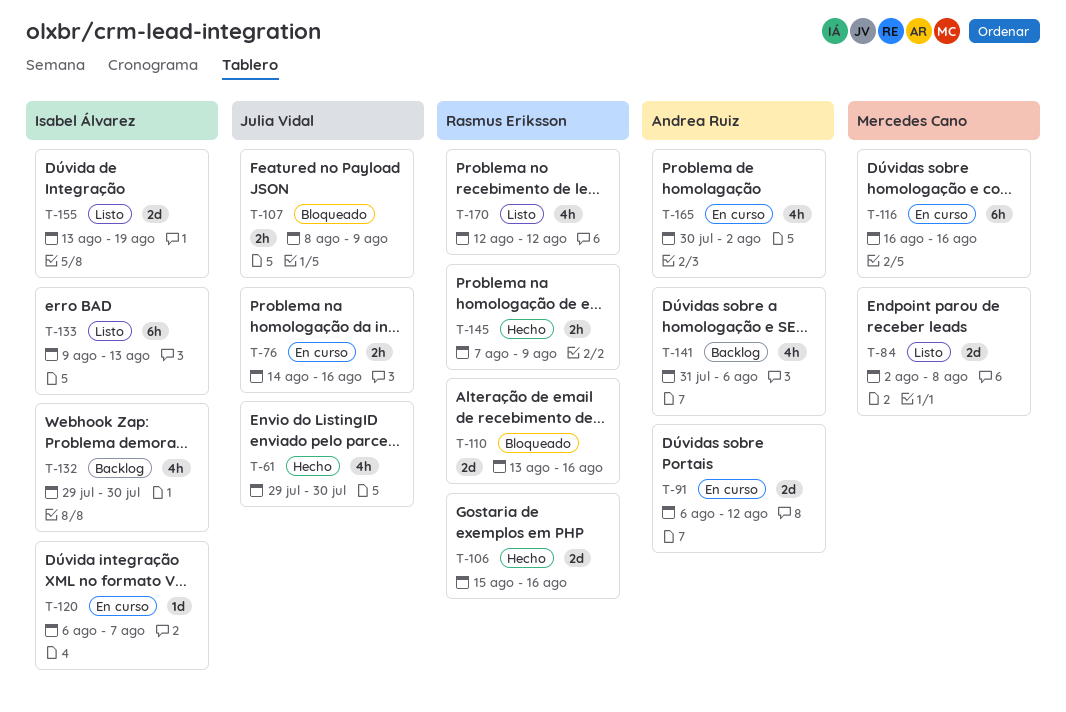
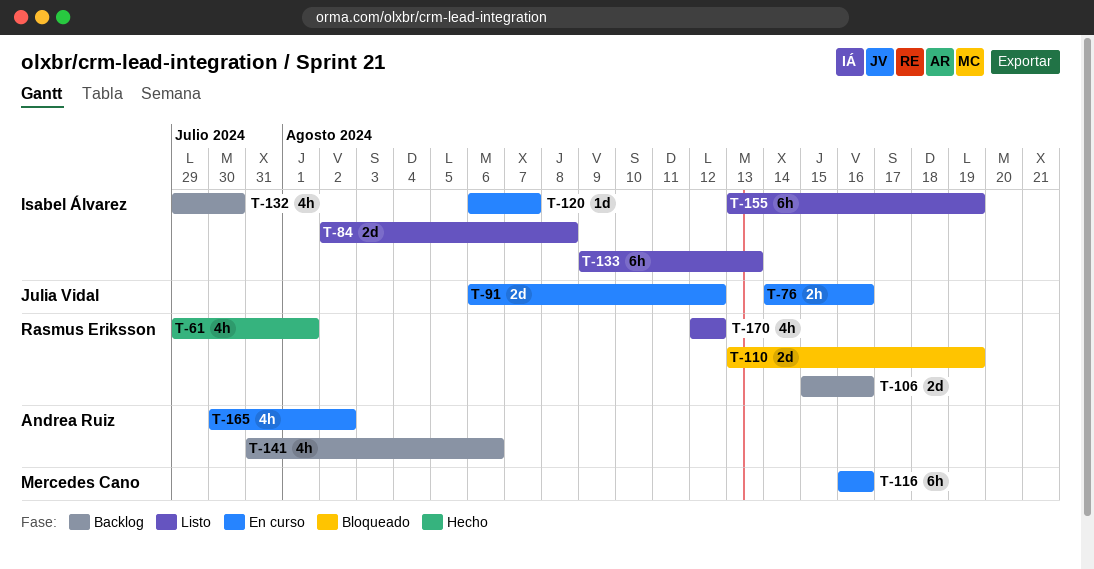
T-61, owner: Julia Vidal -> Rasmus Eriksson
T-61, due: Jul 30 -> Aug 1
T-84, owner: Mercedes Cano -> Isabel Álvarez
T-91, owner: Andrea Ruiz -> Julia Vidal
T-106, status: Hecho -> Backlog
T-107: present -> none
T-110, due: Aug 16 -> Aug 19
T-145: present -> none
T-155, estimate: 2d -> 6h

